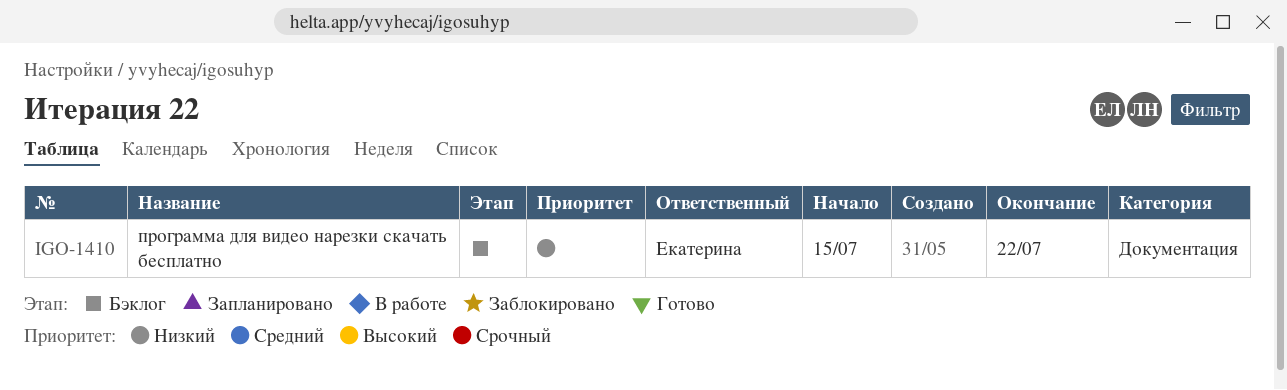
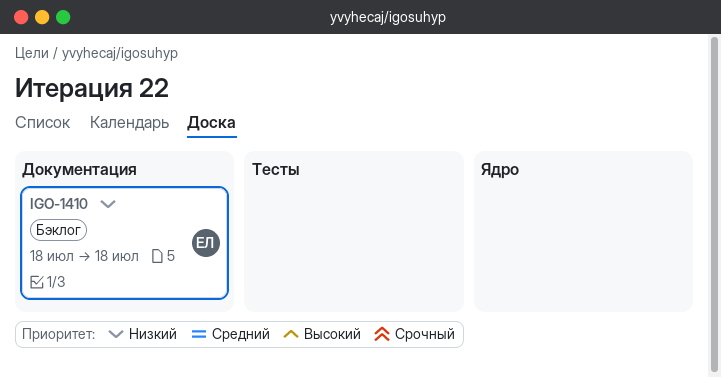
IGO-1410, start: Jul 15 -> Jul 18
IGO-1410, due: Jul 22 -> Jul 18

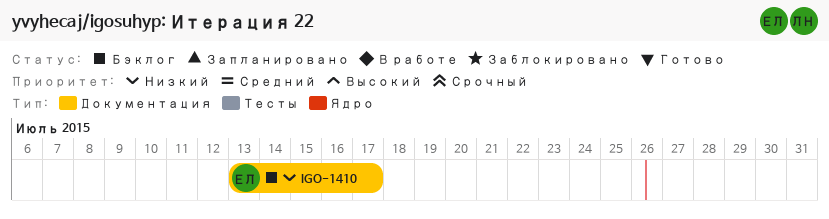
IGO-1410, start: Jul 18 -> Jul 13
IGO-1410, due: Jul 18 -> Jul 17

